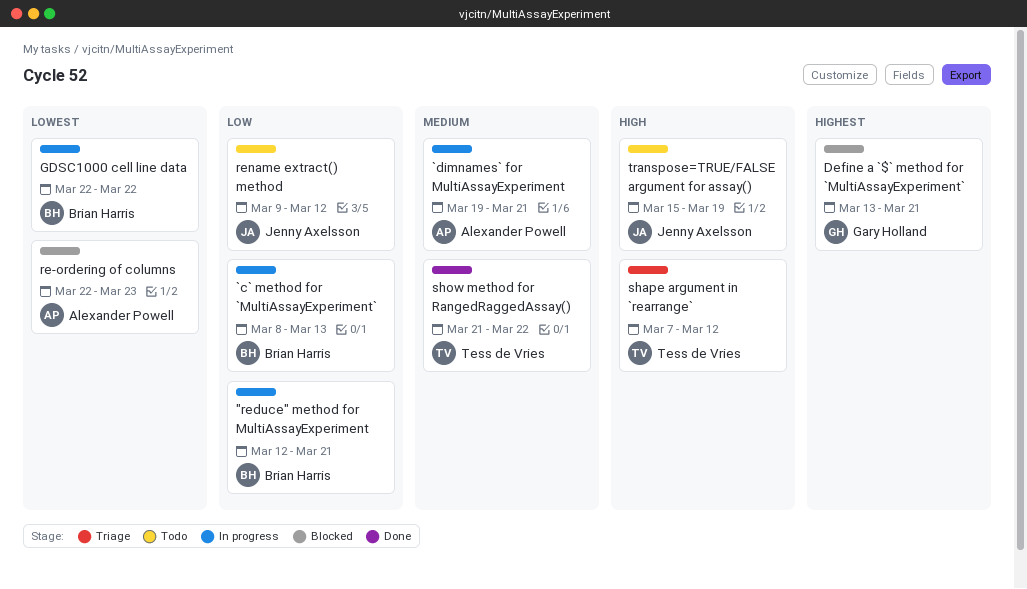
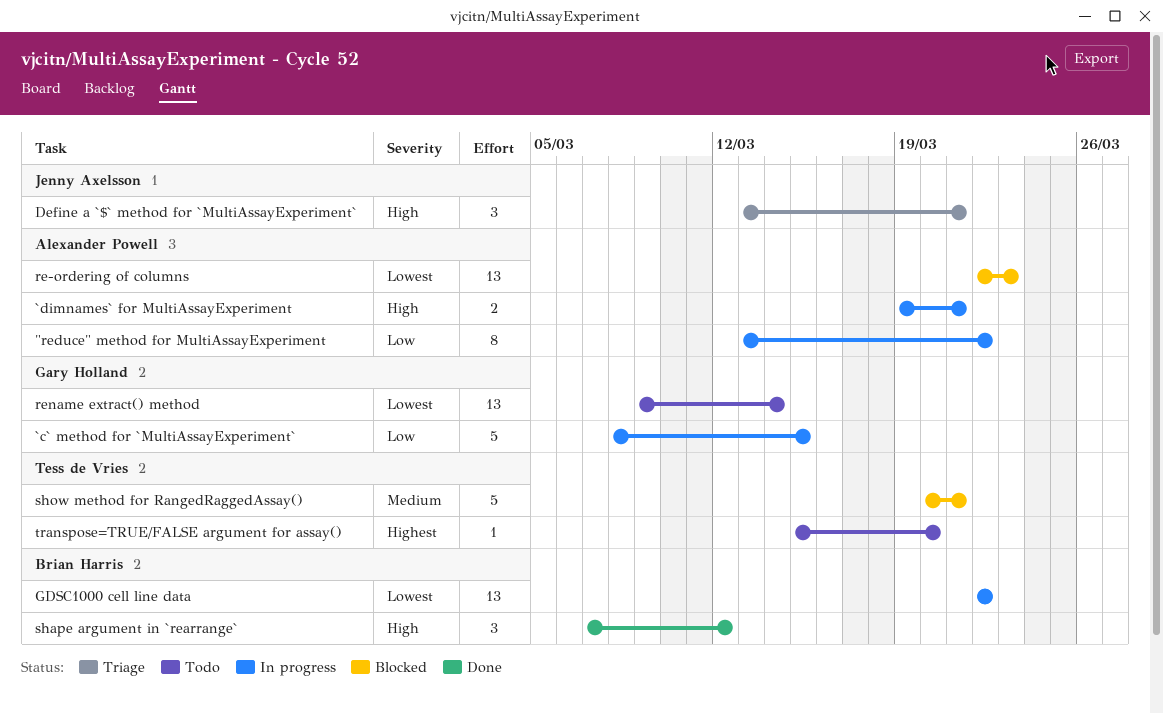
"reduce" method for MultiAssayExperiment, owner: Brian Harris -> Alexander Powell
"reduce" method for MultiAssayExperiment, start: Mar 12 -> Mar 13
"reduce" method for MultiAssayExperiment, due: Mar 21 -> Mar 22
`c` method for `MultiAssayExperiment`, owner: Brian Harris -> Gary Holland
`c` method for `MultiAssayExperiment`, due: Mar 13 -> Mar 15
`dimnames` for MultiAssayExperiment, priority: Medium -> High
Define a `$` method for `MultiAssayExperiment`, status: Blocked -> Triage
Define a `$` method for `MultiAssayExperiment`, owner: Gary Holland -> Jenny Axelsson
Define a `$` method for `MultiAssayExperiment`, priority: Highest -> High
rename extract() method, owner: Jenny Axelsson -> Gary Holland
rename extract() method, priority: Low -> Lowest
rename extract() method, due: Mar 12 -> Mar 14
shape argument in `rearrange`, status: Triage -> Done
shape argument in `rearrange`, owner: Tess de Vries -> Brian Harris
show method for RangedRaggedAssay(), status: Done -> Blocked
show method for RangedRaggedAssay(), start: Mar 21 -> Mar 20
show method for RangedRaggedAssay(), due: Mar 22 -> Mar 21
transpose=TRUE/FALSE argument for assay(), owner: Jenny Axelsson -> Tess de Vries
transpose=TRUE/FALSE argument for assay(), priority: High -> Highest
transpose=TRUE/FALSE argument for assay(), due: Mar 19 -> Mar 20

